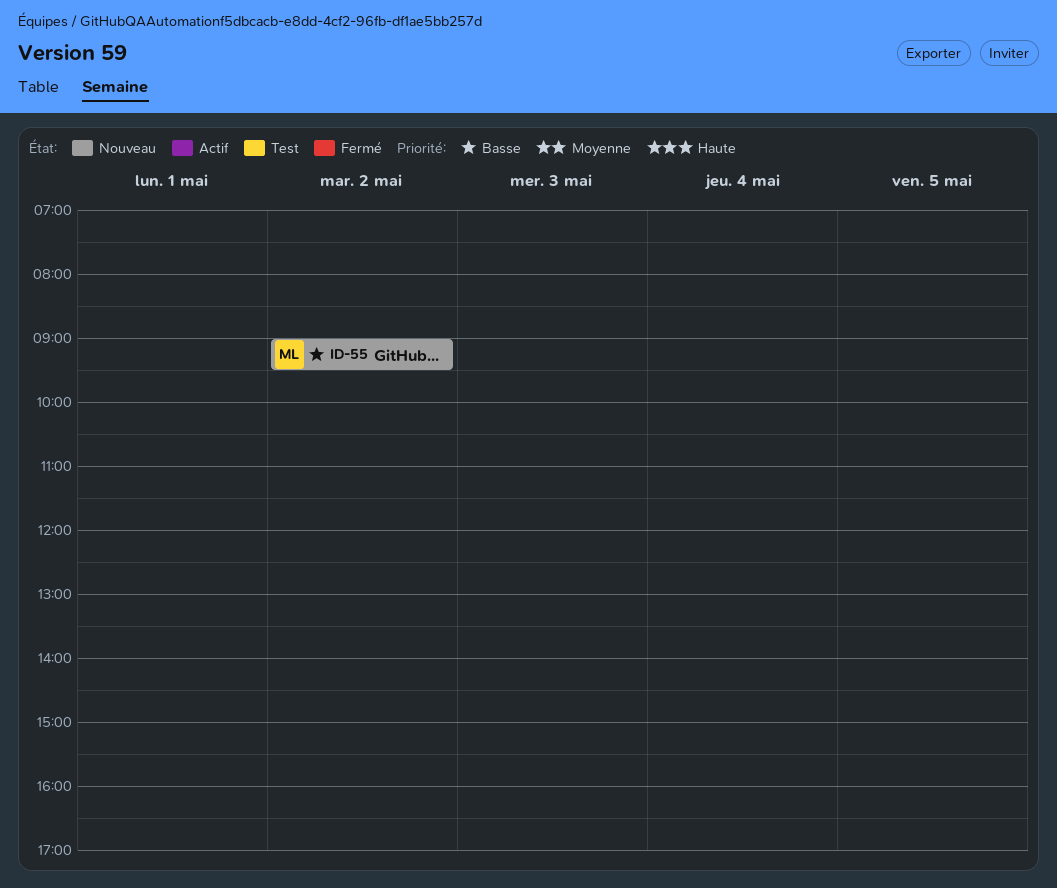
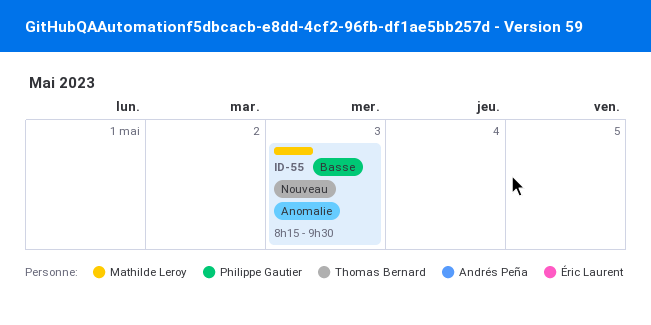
ID-55, day: May 2 -> May 3
ID-55, begins: 09:00 -> 08:15

